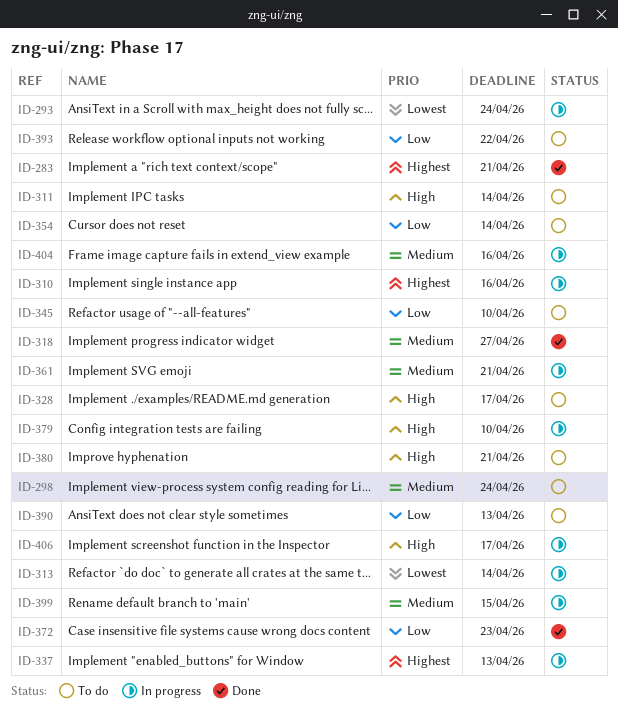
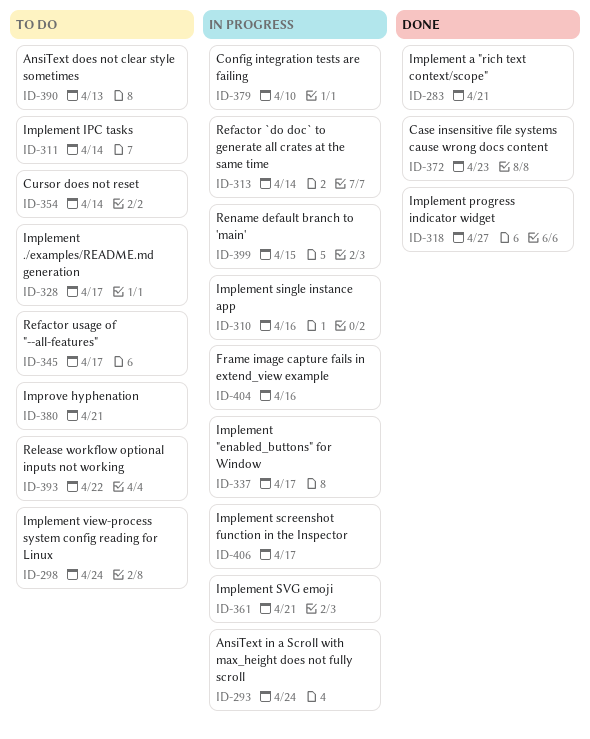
ID-337, due: Apr 13 -> Apr 17
ID-345, due: Apr 10 -> Apr 17

